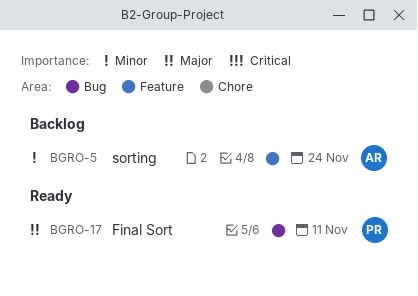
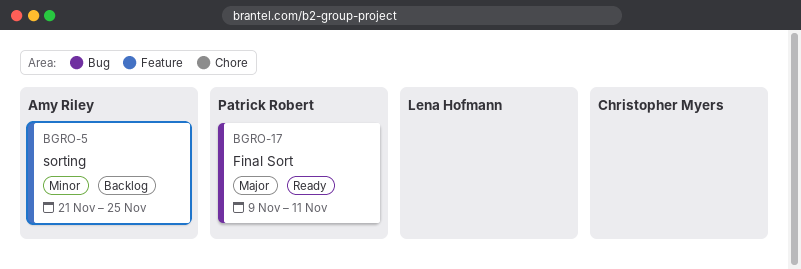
BGRO-5, due: Nov 24 -> Nov 25

